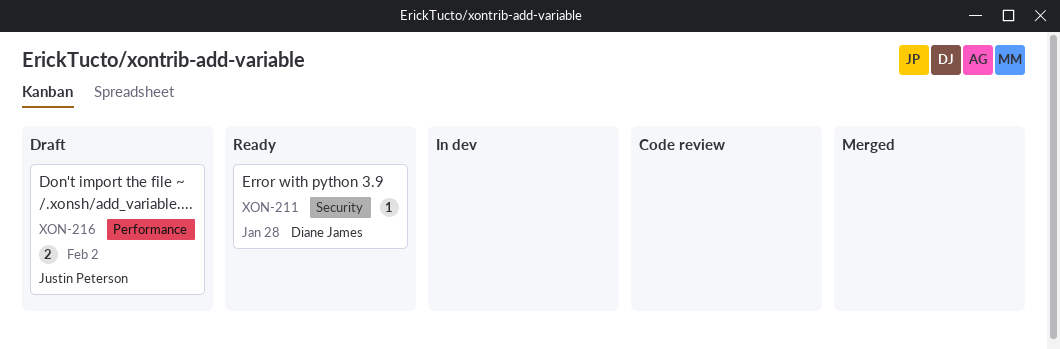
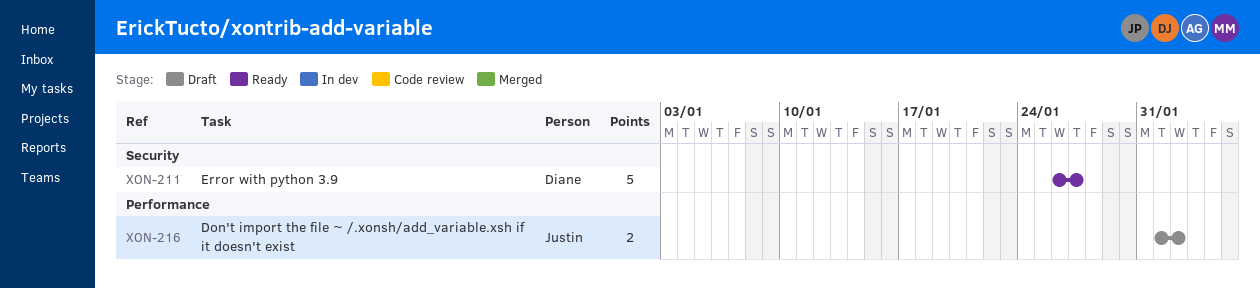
XON-211, estimate: 1 -> 5
XON-211, due: Jan 28 -> Jan 27

